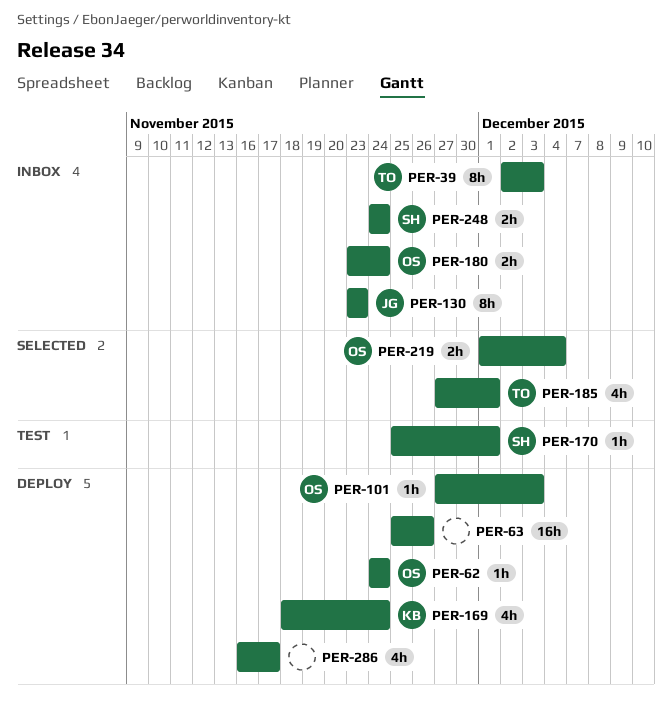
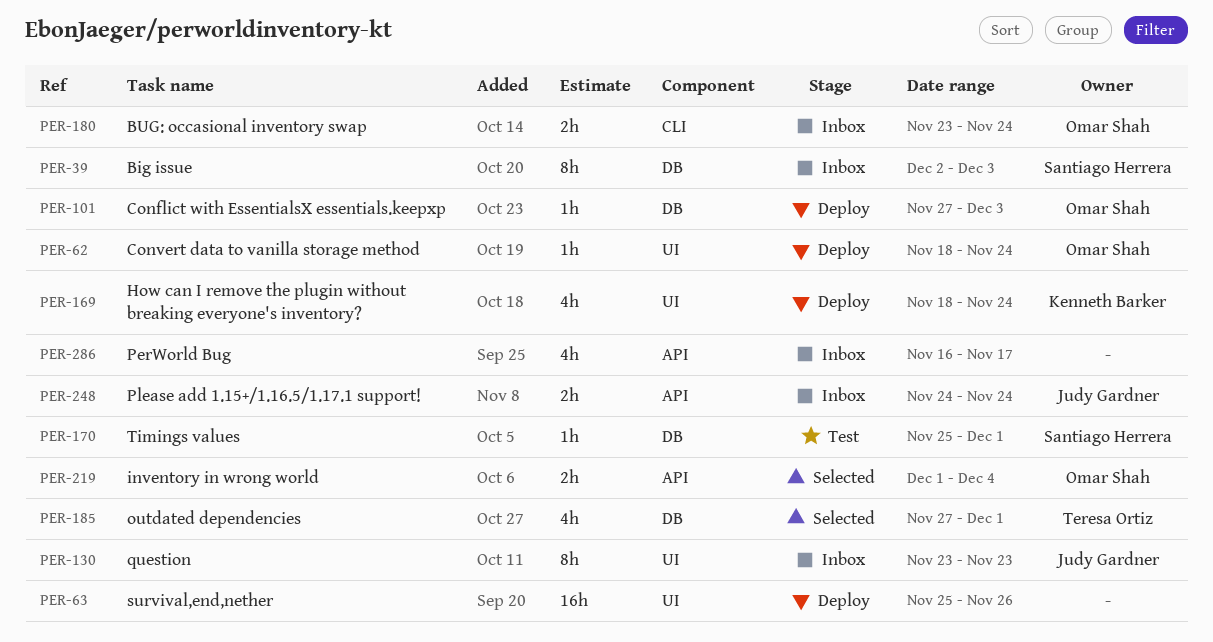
PER-39, owner: Teresa Ortiz -> Santiago Herrera
PER-62, start: Nov 24 -> Nov 18
PER-248, owner: Santiago Herrera -> Judy Gardner
PER-286, status: Deploy -> Inbox

